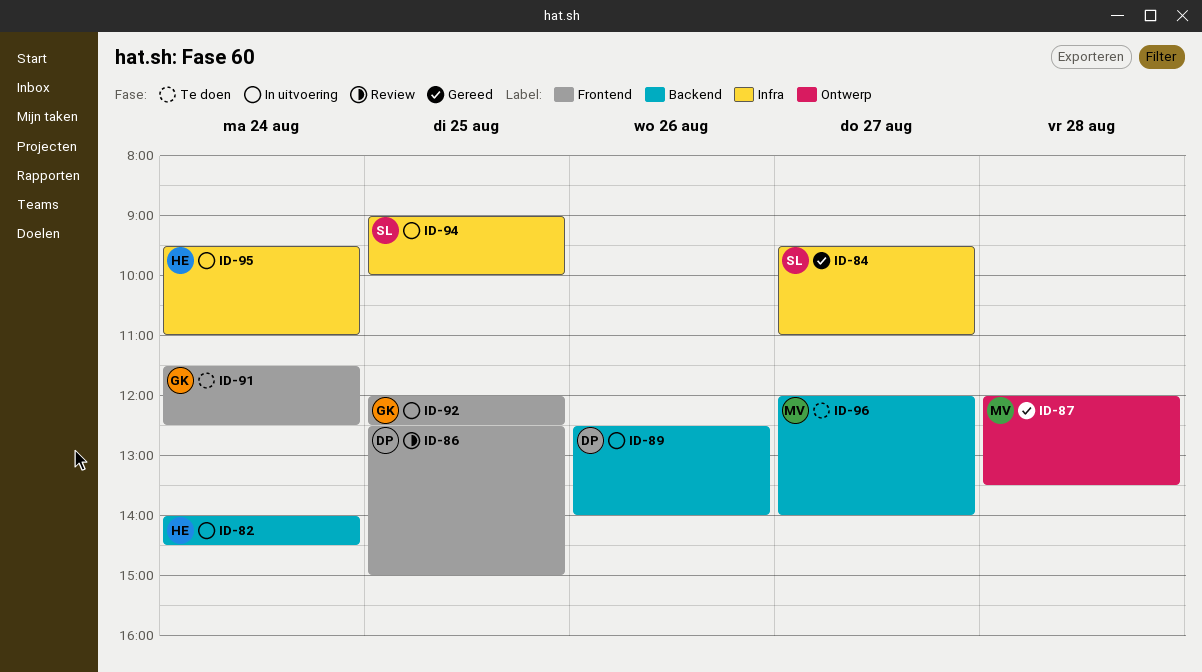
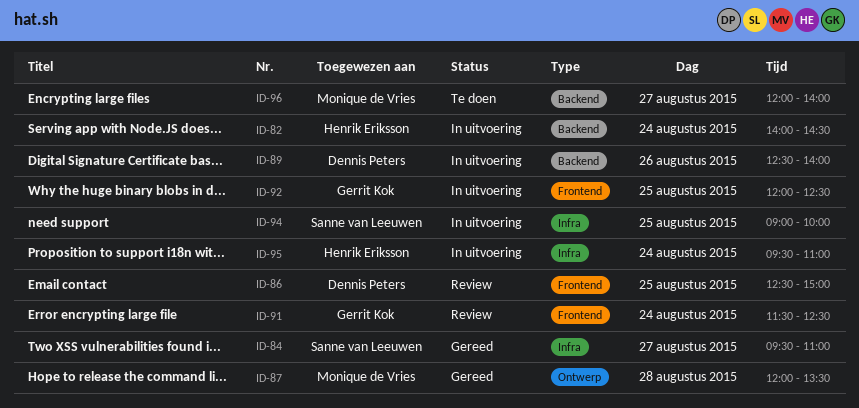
ID-91, status: Te doen -> Review

